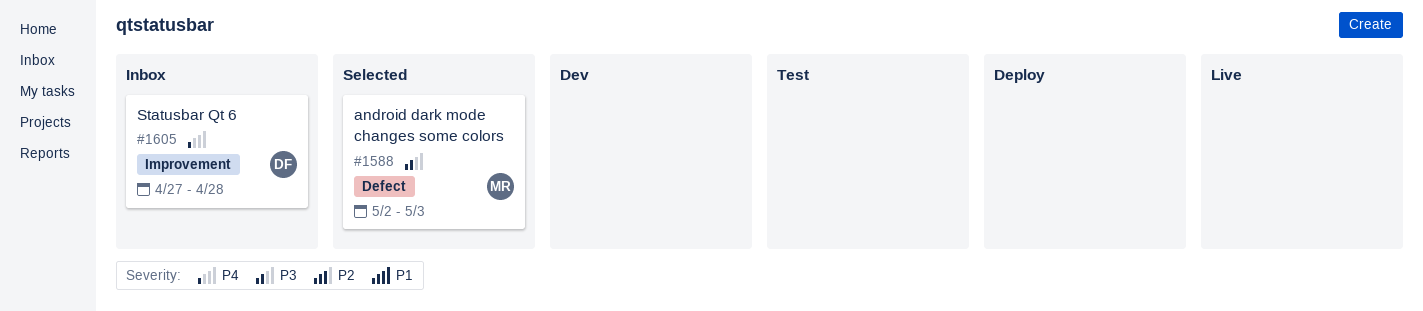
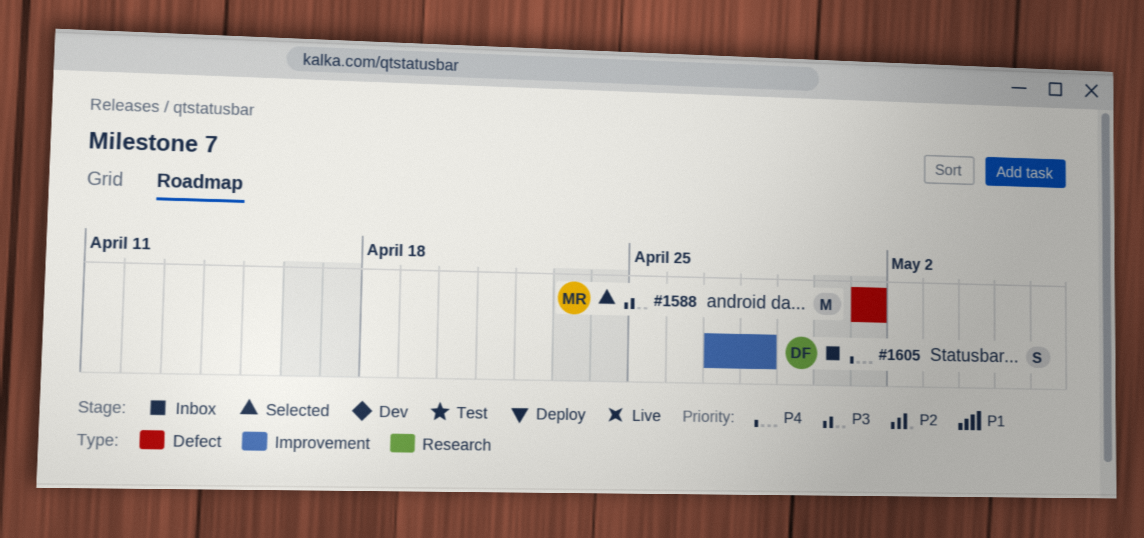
#1588, start: May 2 -> May 1
#1588, due: May 3 -> May 1

